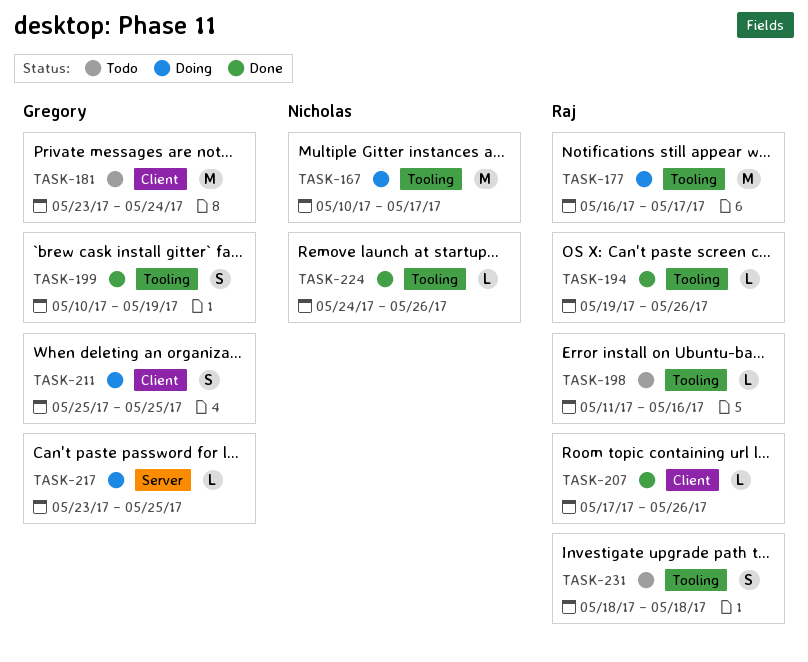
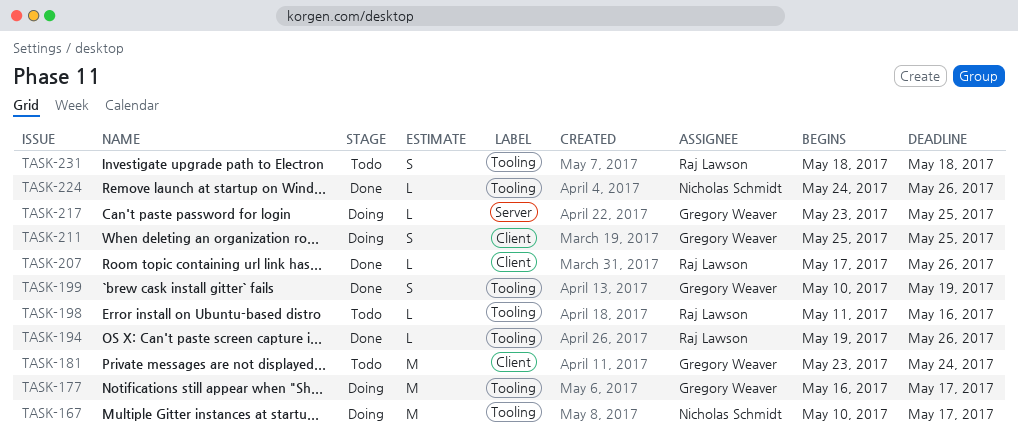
TASK-177, owner: Raj Lawson -> Gregory Weaver

